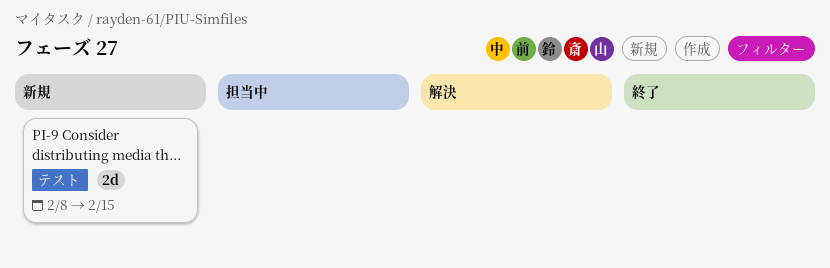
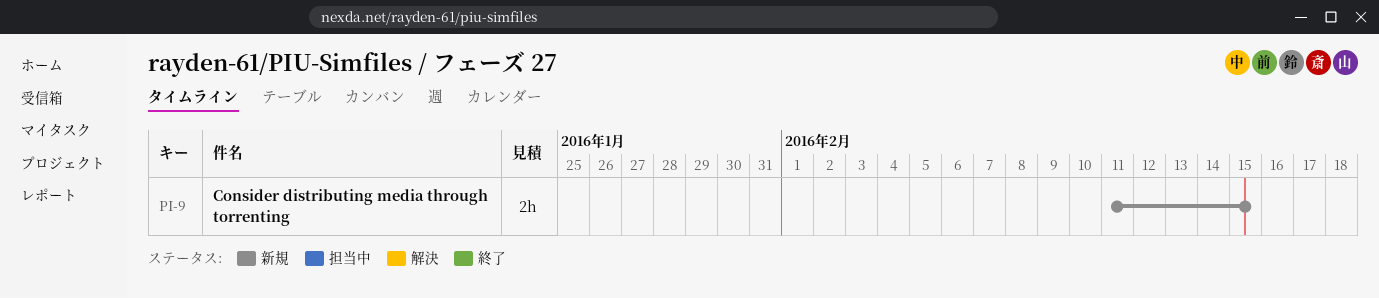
PI-9, estimate: 2d -> 2h
PI-9, start: Feb 8 -> Feb 11

